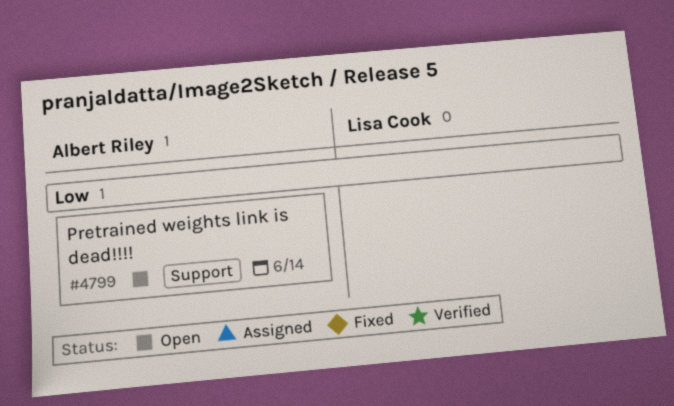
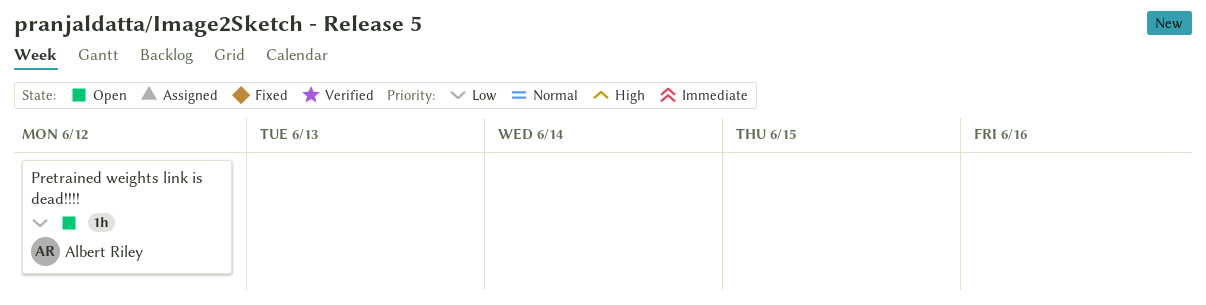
Pretrained weights link is dead!!!!, due: Jun 14 -> Jun 12

